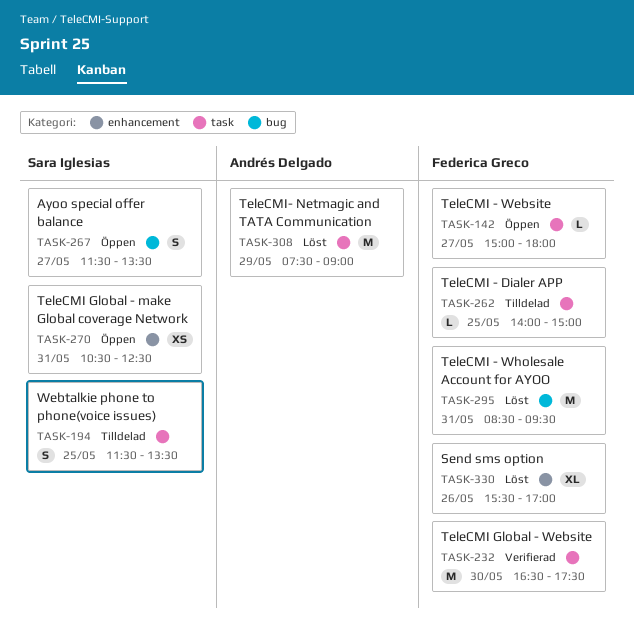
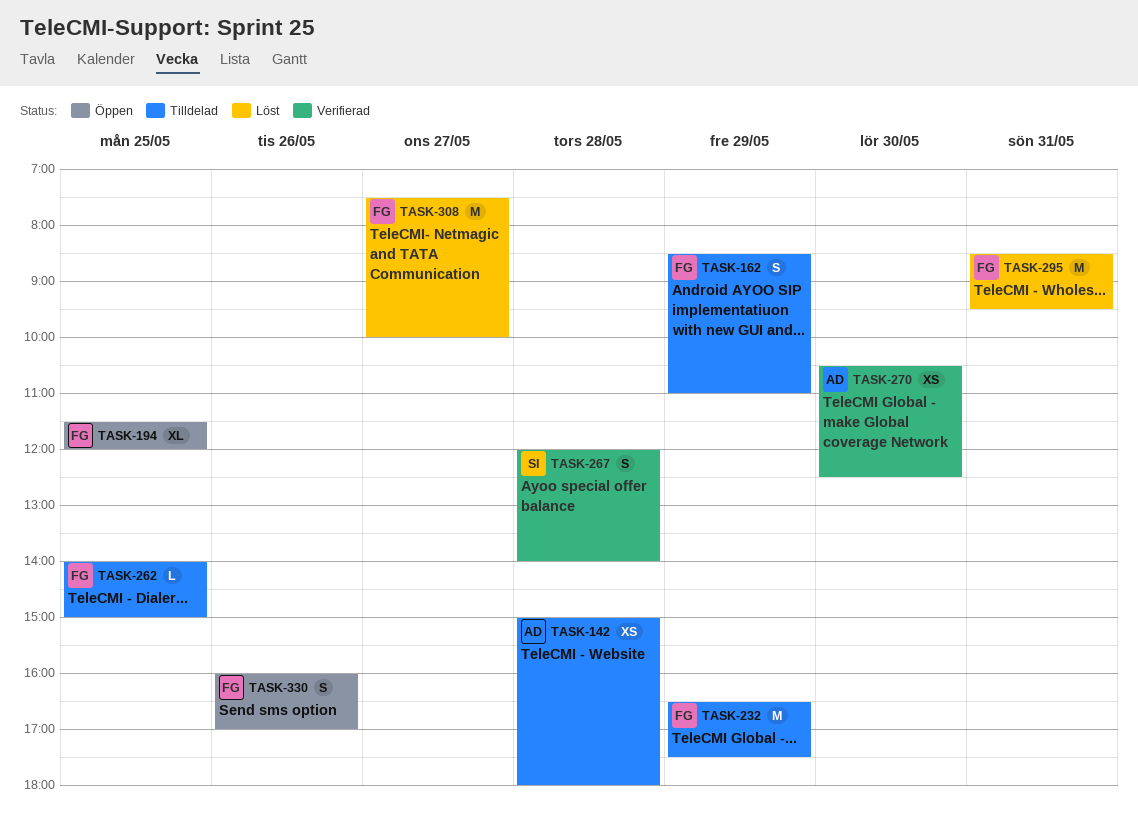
TASK-142, status: Öppen -> Tilldelad
TASK-142, owner: Federica Greco -> Andrés Delgado
TASK-142, estimate: L -> XS
TASK-142, day: May 27 -> May 28
TASK-162: none -> present
TASK-194, status: Tilldelad -> Öppen
TASK-194, owner: Sara Iglesias -> Federica Greco
TASK-194, estimate: S -> XL
TASK-194, ends: 13:30 -> 12:00
TASK-232, status: Verifierad -> Tilldelad
TASK-232, day: May 30 -> May 29
TASK-267, status: Öppen -> Verifierad
TASK-267, day: May 27 -> May 28
TASK-267, begins: 11:30 -> 12:00
TASK-267, ends: 13:30 -> 14:00
TASK-270, status: Öppen -> Verifierad
TASK-270, owner: Sara Iglesias -> Andrés Delgado
TASK-270, day: May 31 -> May 30
TASK-308, owner: Andrés Delgado -> Federica Greco
TASK-308, day: May 29 -> May 27
TASK-308, ends: 09:00 -> 10:00
TASK-330, status: Löst -> Öppen
TASK-330, estimate: XL -> S
TASK-330, begins: 15:30 -> 16:00

